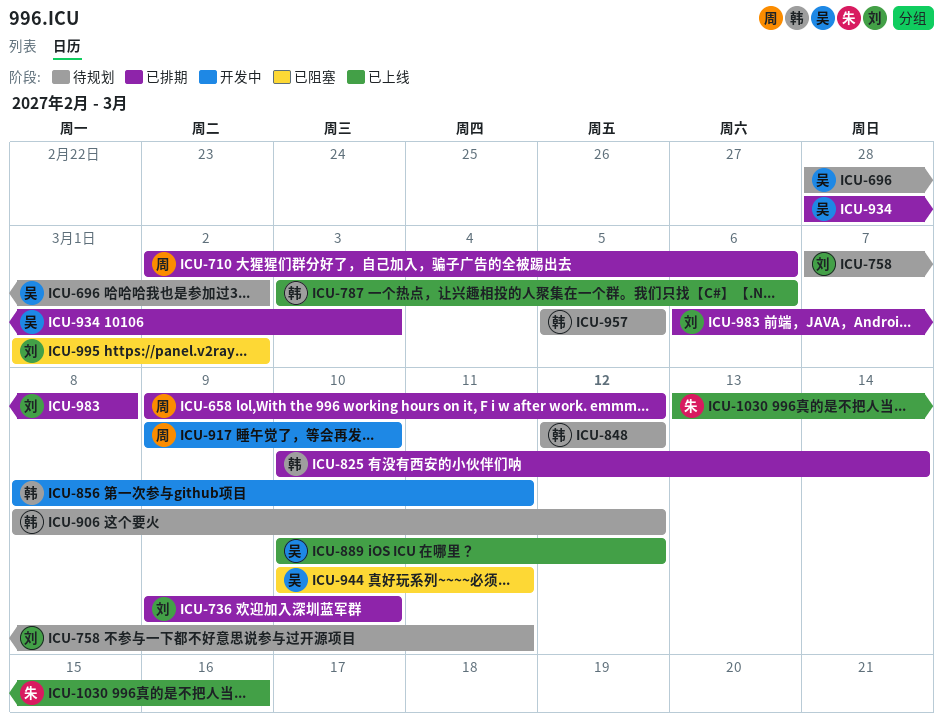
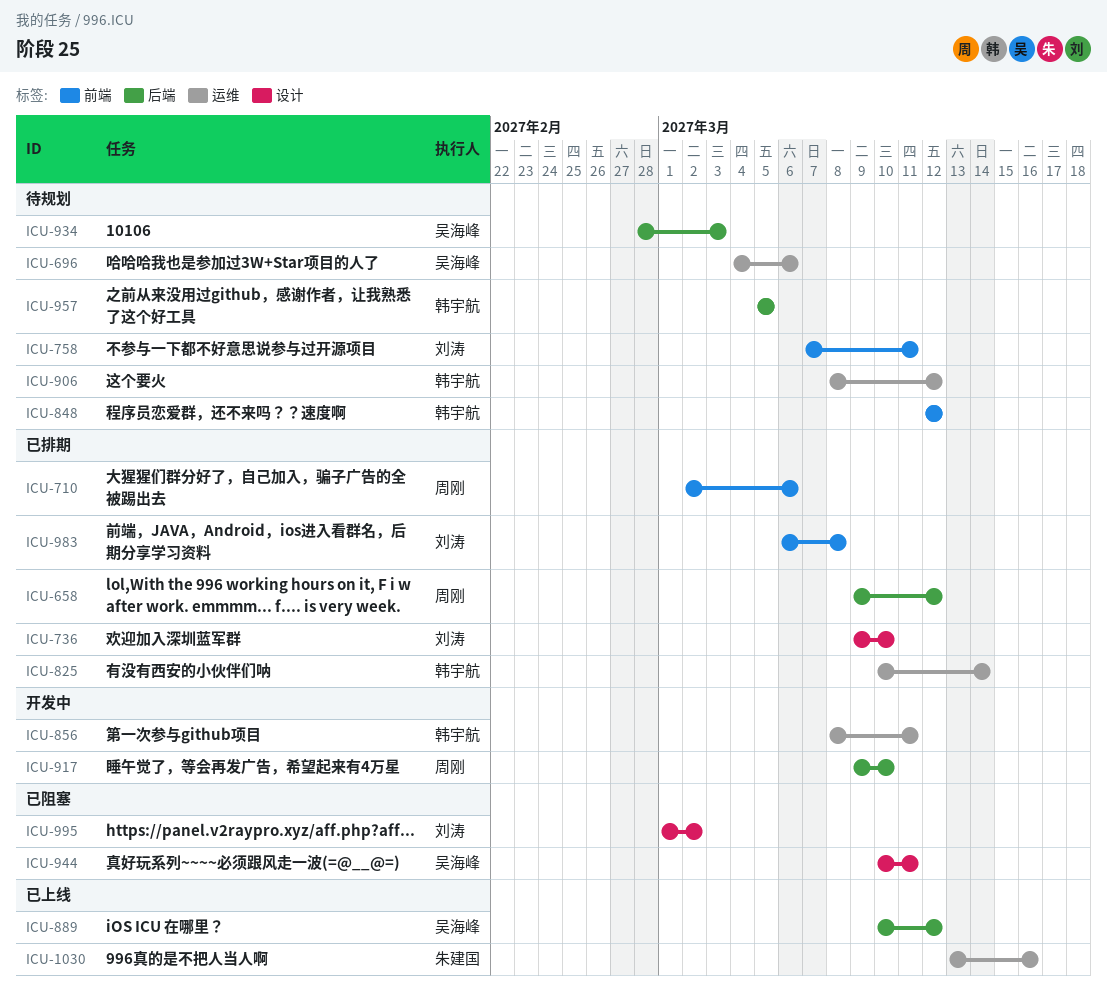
ICU-696, start: Feb 28 -> Mar 4
ICU-696, due: Mar 2 -> Mar 6
ICU-787: present -> none
ICU-934, status: 已排期 -> 待规划

